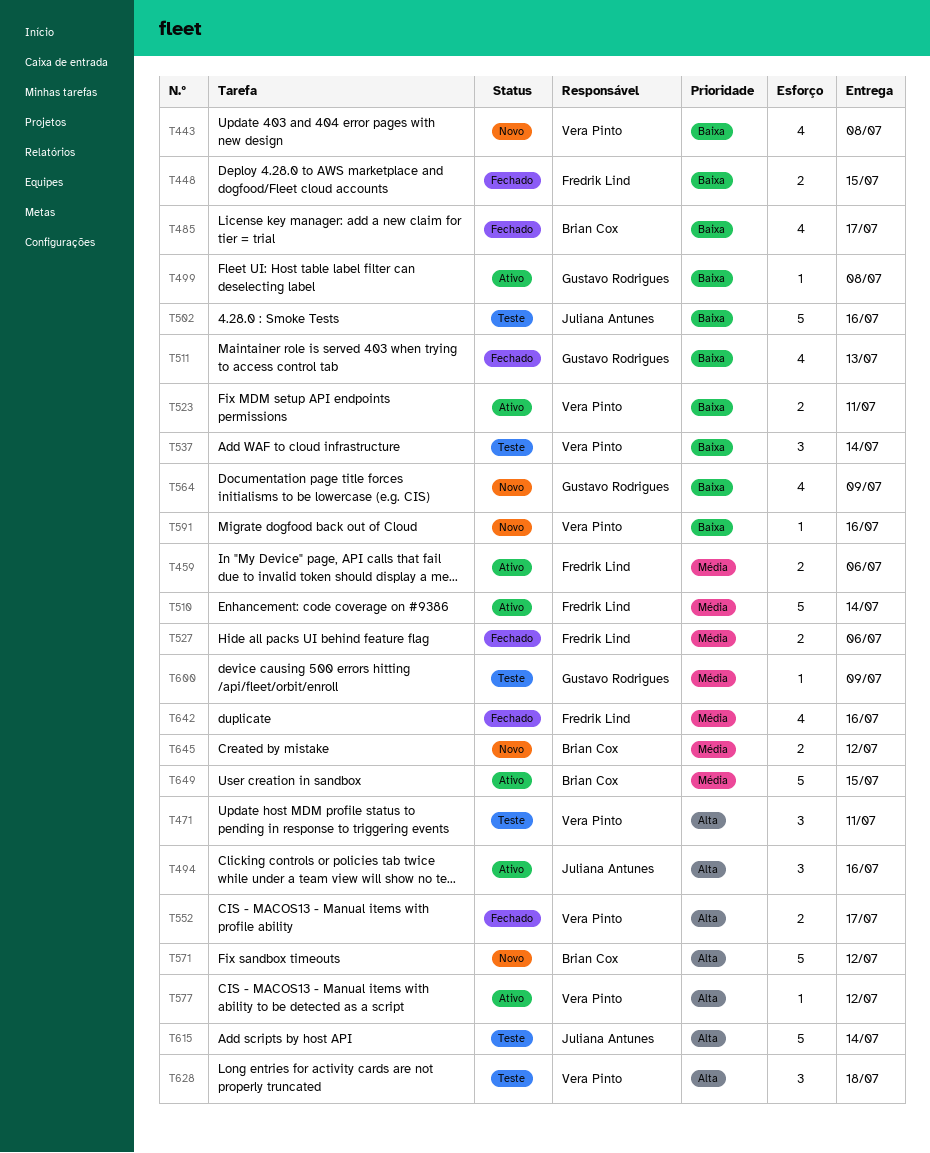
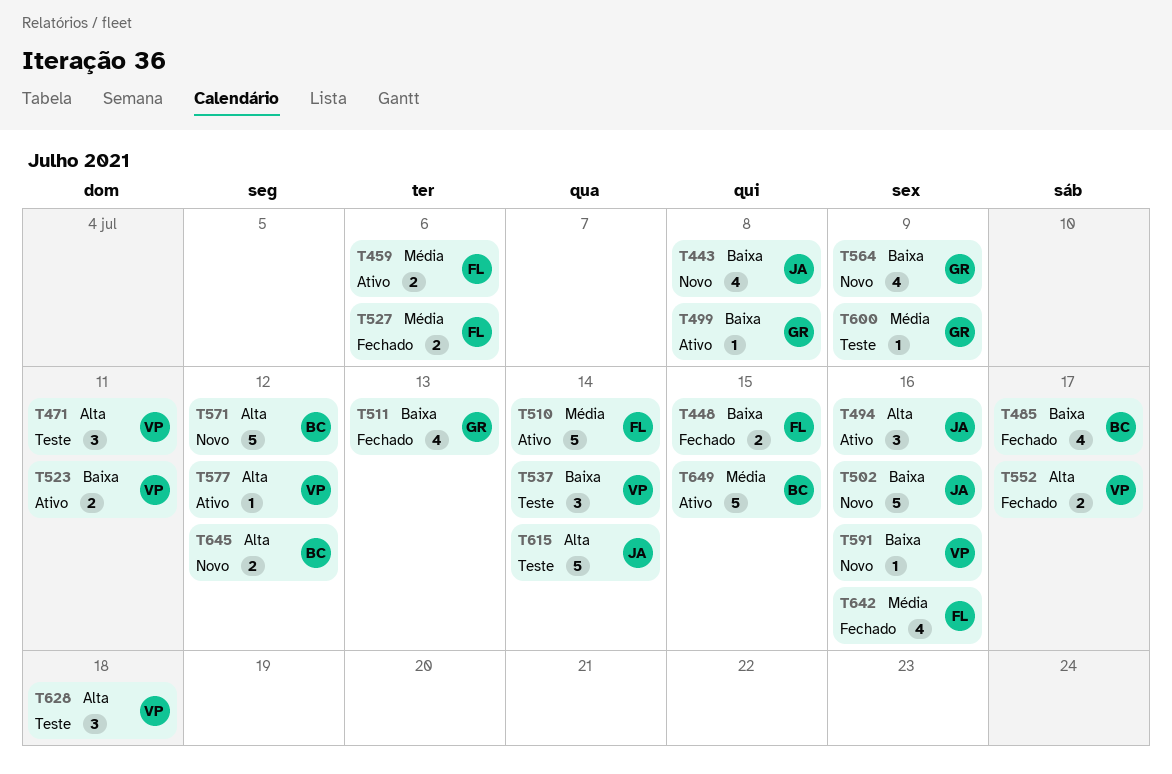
T443, owner: Vera Pinto -> Juliana Antunes
T502, status: Teste -> Novo
T645, priority: Média -> Alta

